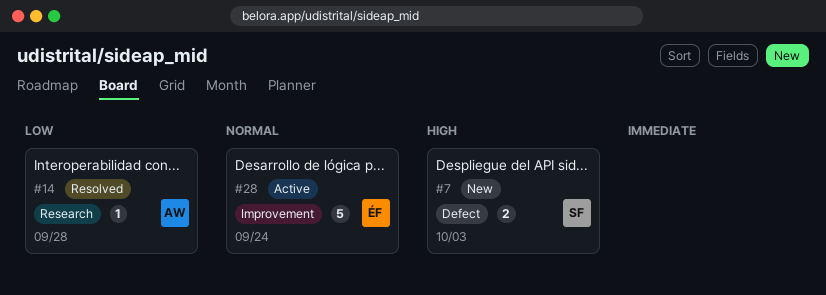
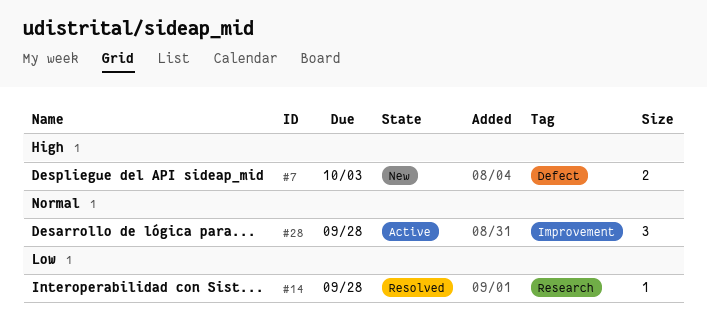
#28, estimate: 5 -> 3
#28, due: Sep 24 -> Sep 28

